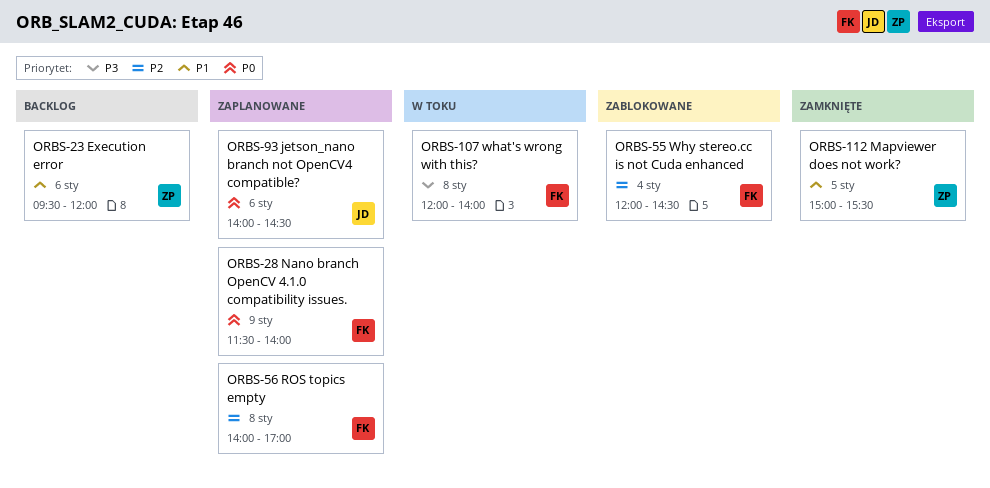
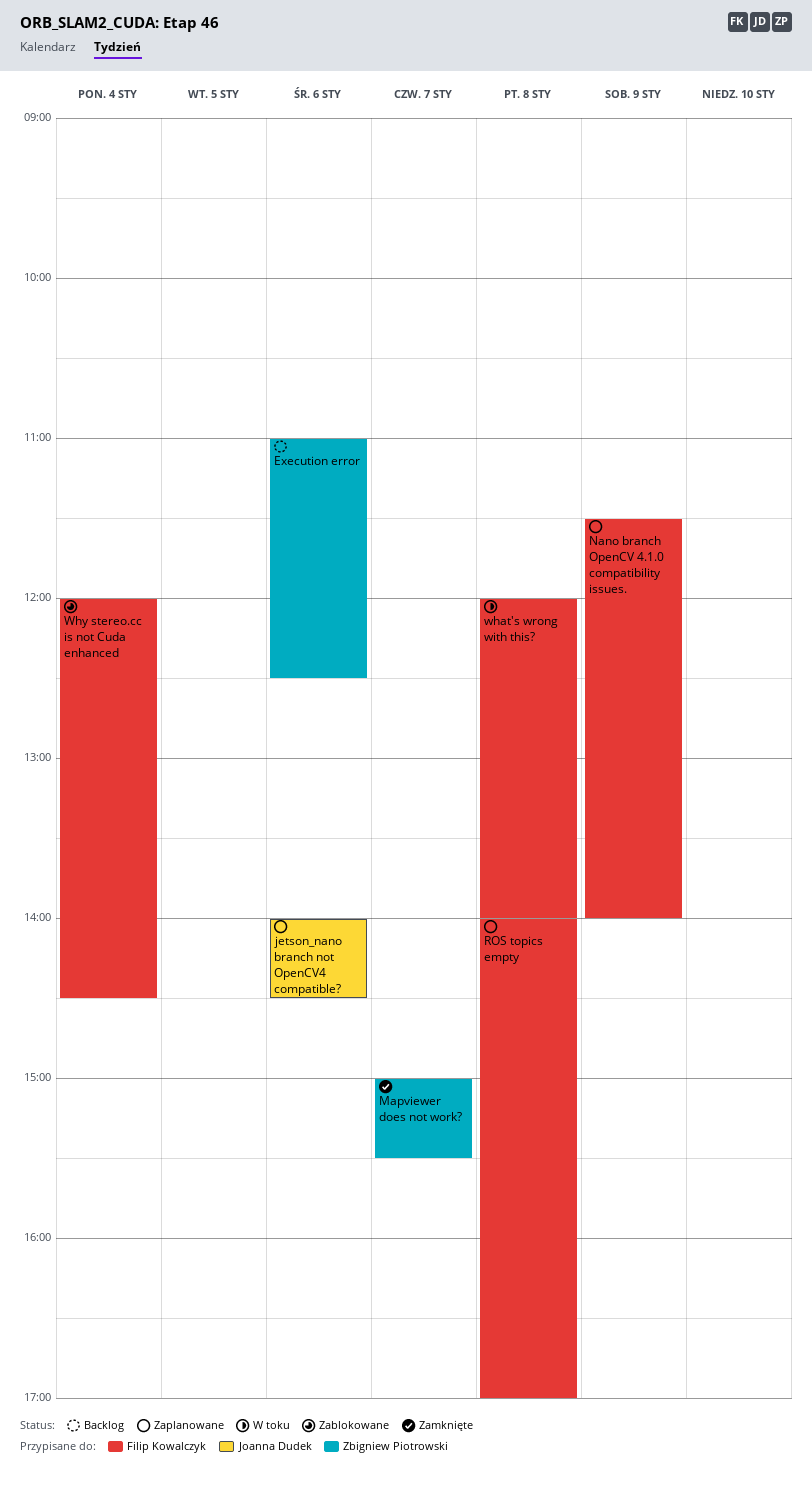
Execution error, begins: 09:30 -> 11:00
Execution error, ends: 12:00 -> 12:30
Mapviewer does not work?, day: Jan 5 -> Jan 7

